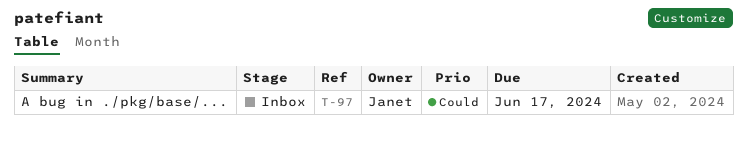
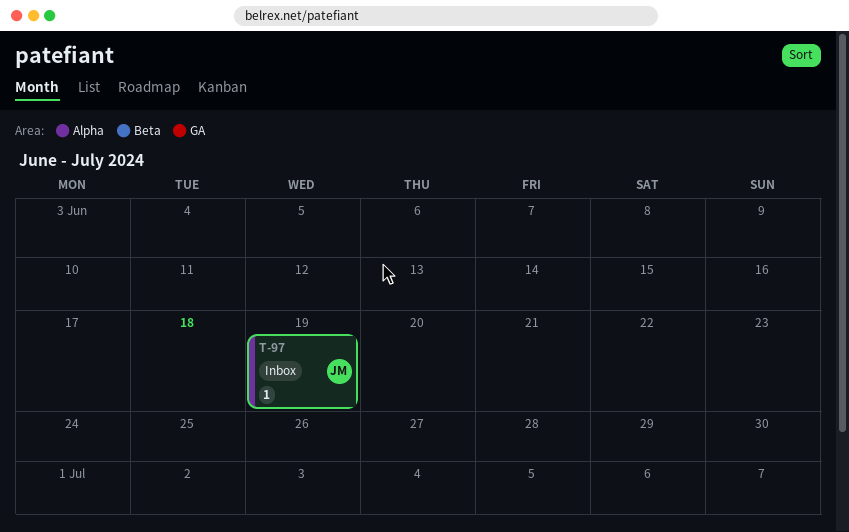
T-97, due: Jun 17 -> Jun 19

